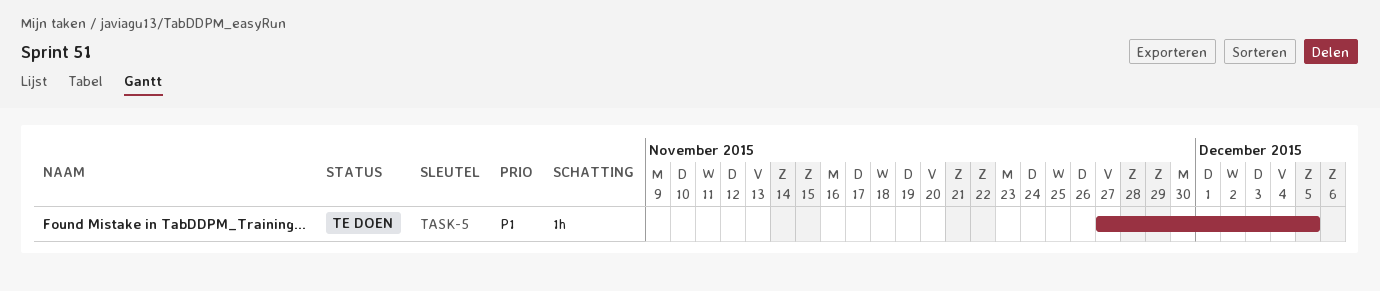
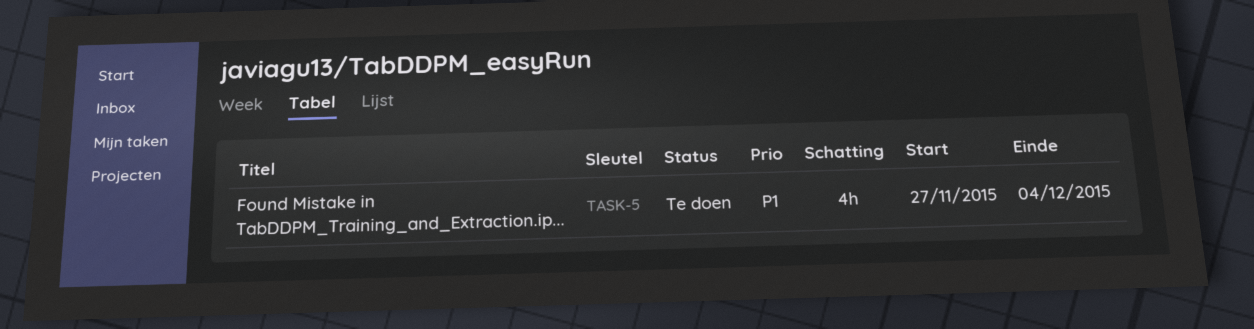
TASK-5, estimate: 1h -> 4h
TASK-5, due: Dec 5 -> Dec 4

